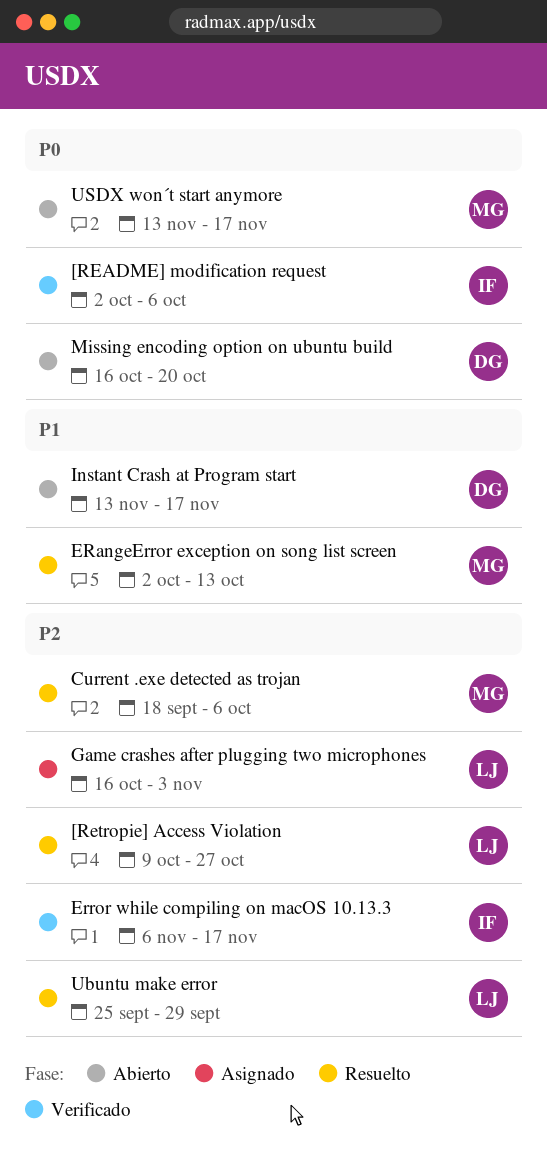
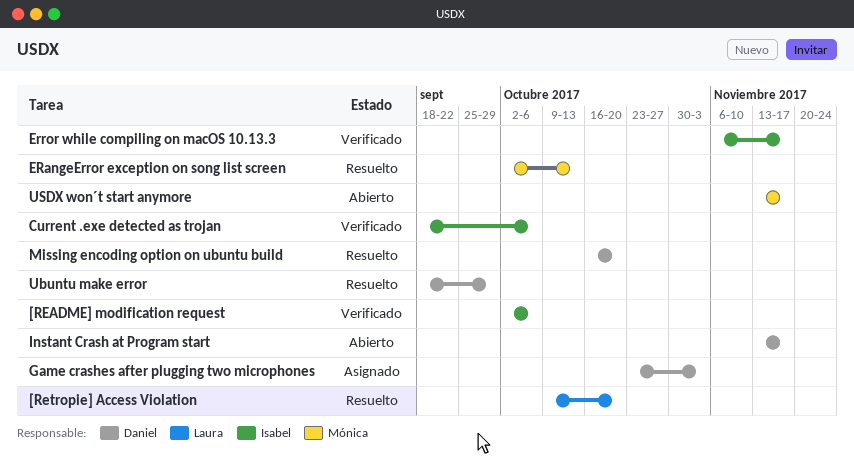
[Retropie] Access Violation, due: Oct 27 -> Oct 20
Current .exe detected as trojan, status: Resuelto -> Verificado
Current .exe detected as trojan, owner: Mónica -> Isabel
Game crashes after plugging two microphones, owner: Laura -> Daniel
Game crashes after plugging two microphones, start: Oct 16 -> Oct 23
Missing encoding option on ubuntu build, status: Abierto -> Resuelto
Ubuntu make error, owner: Laura -> Daniel
Ubuntu make error, start: Sep 25 -> Sep 18

